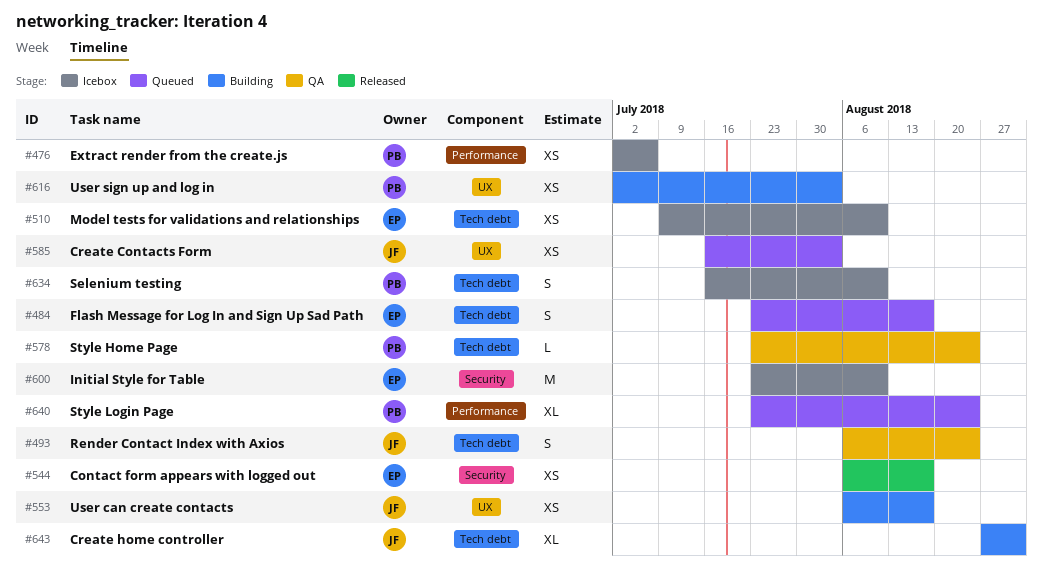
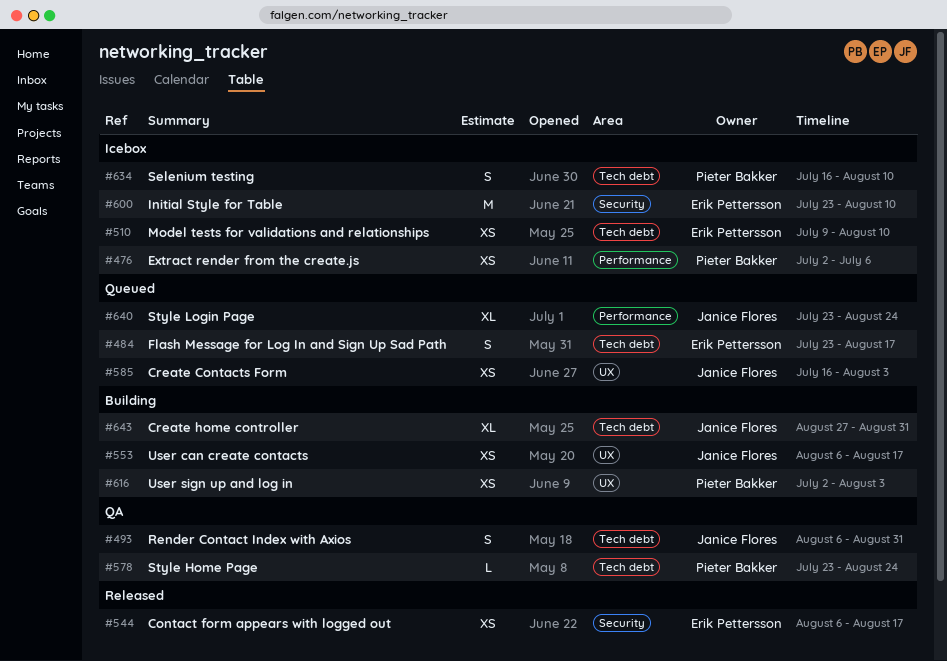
#493, due: Aug 24 -> Aug 31
#640, owner: Pieter Bakker -> Janice Flores

